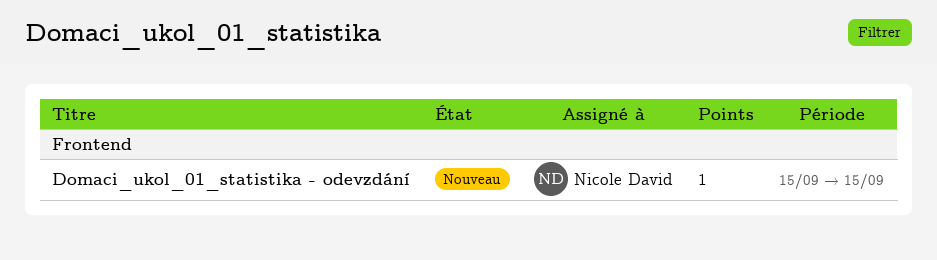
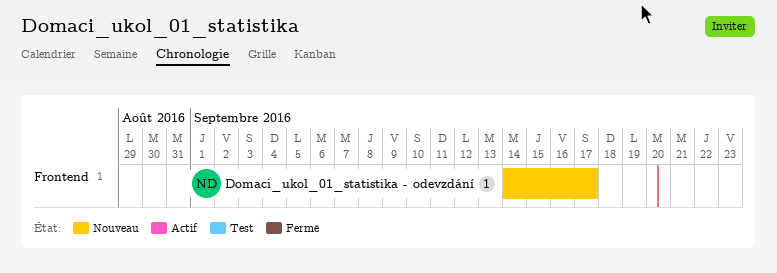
Domaci_ukol_01_statistika - odevzdání, start: Sep 15 -> Sep 14
Domaci_ukol_01_statistika - odevzdání, due: Sep 15 -> Sep 17

